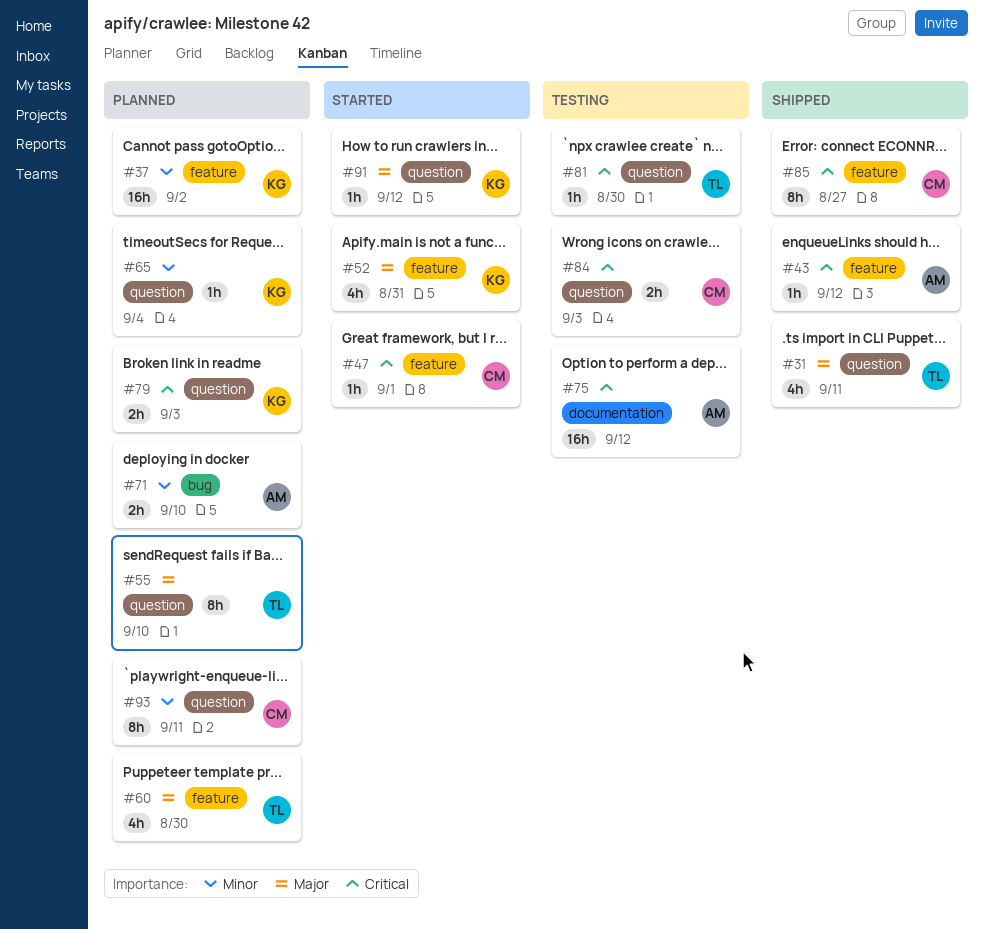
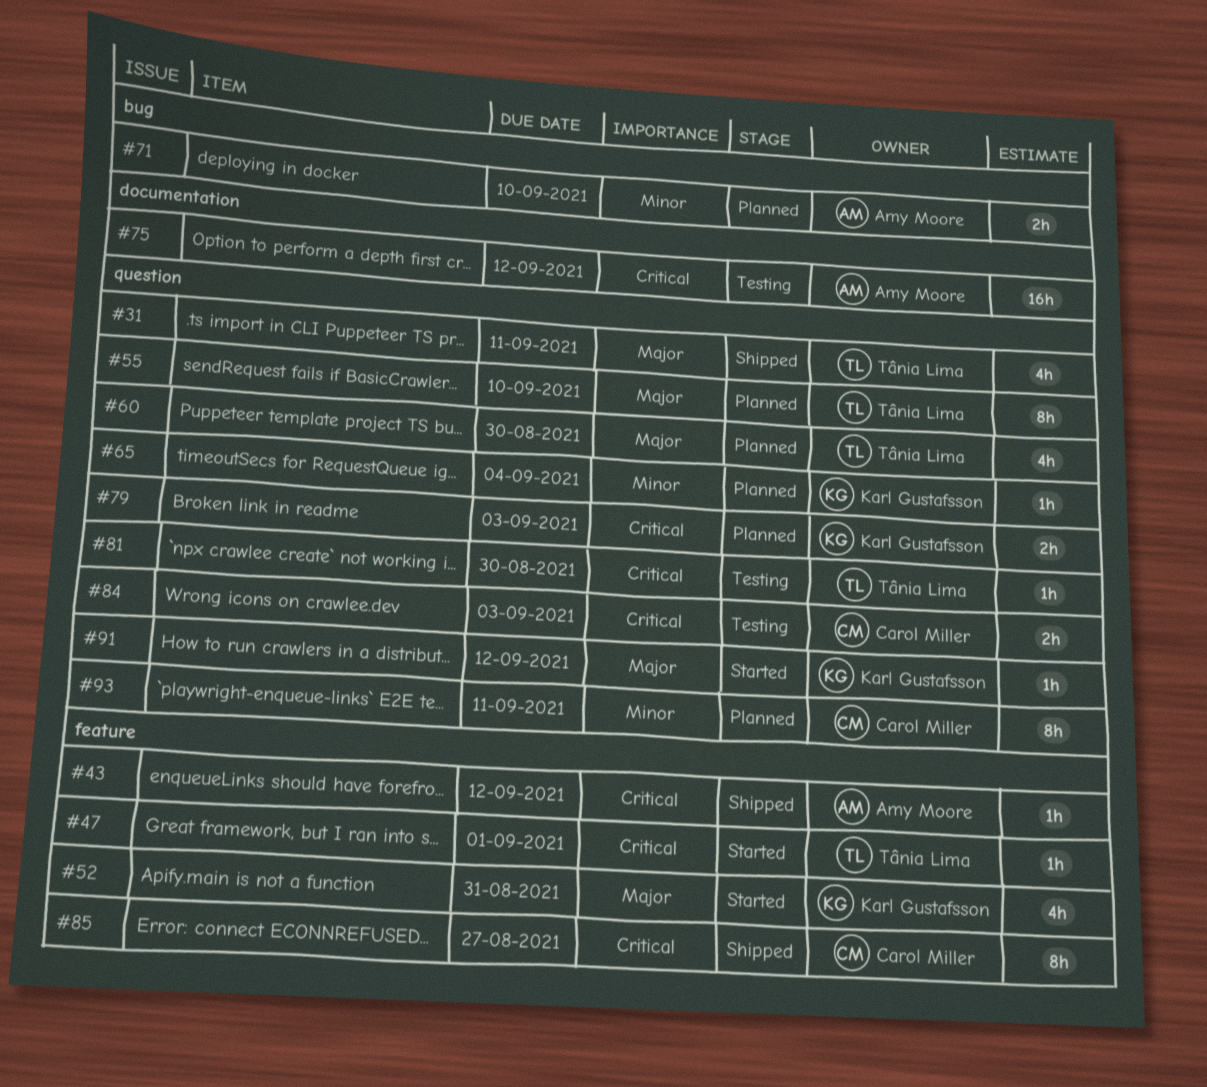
#37: present -> none
#47, owner: Carol Miller -> Tânia Lima
#60, label: feature -> question

